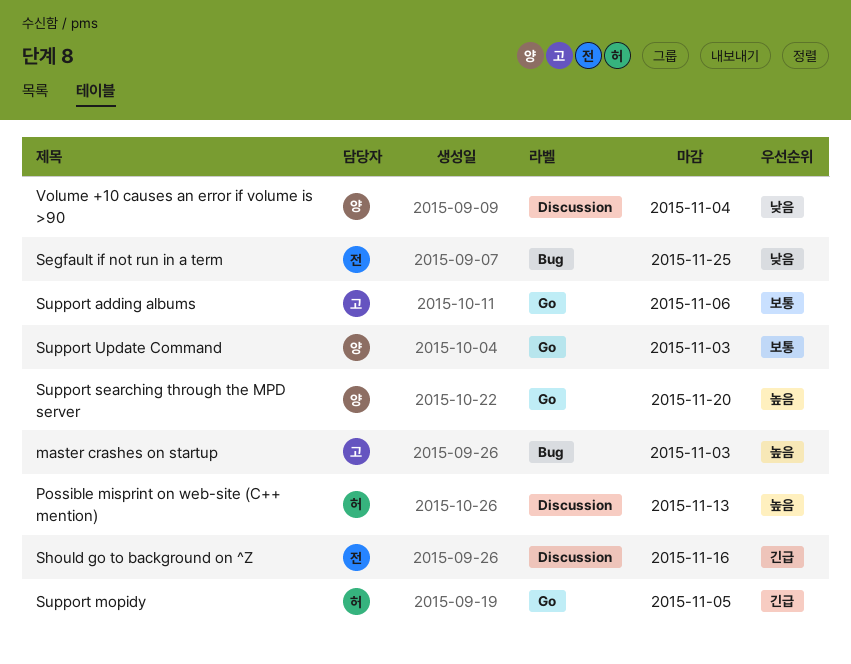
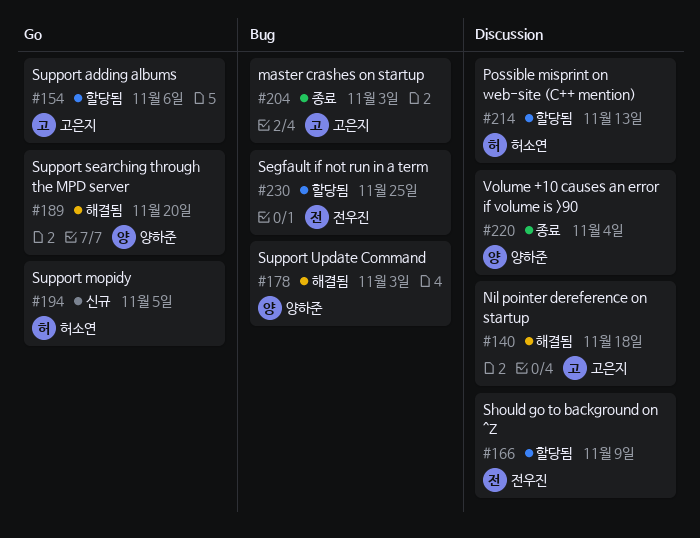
Nil pointer dereference on startup: none -> present
Should go to background on ^Z, due: Nov 16 -> Nov 9
Support Update Command, label: Go -> Bug

